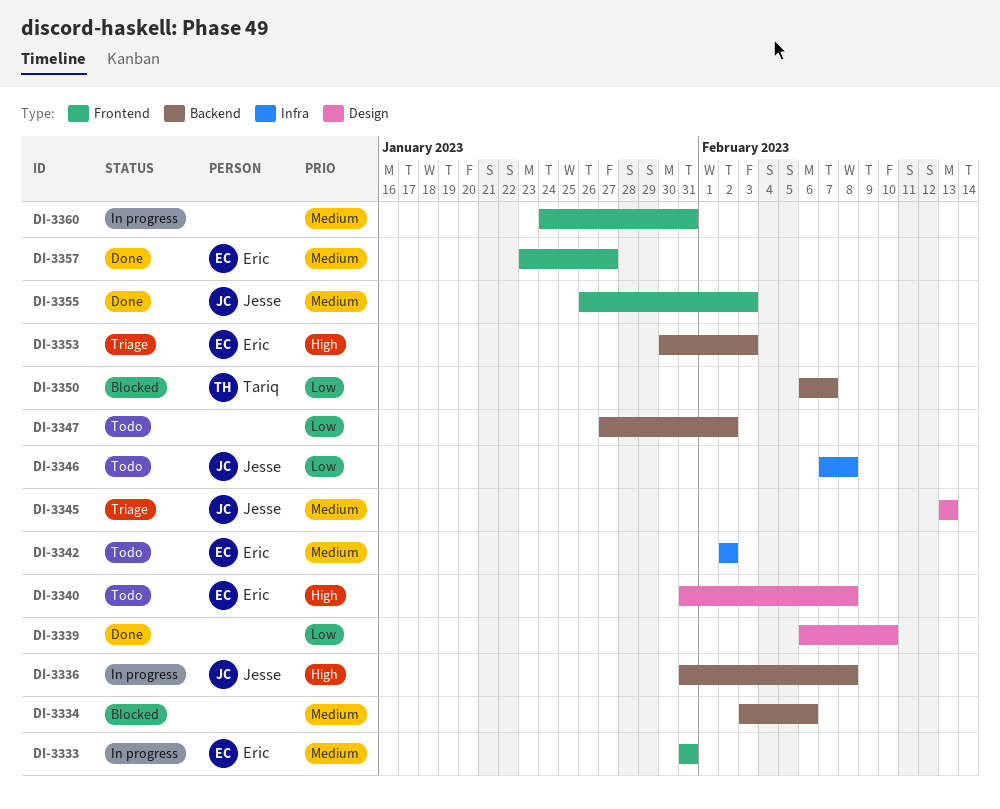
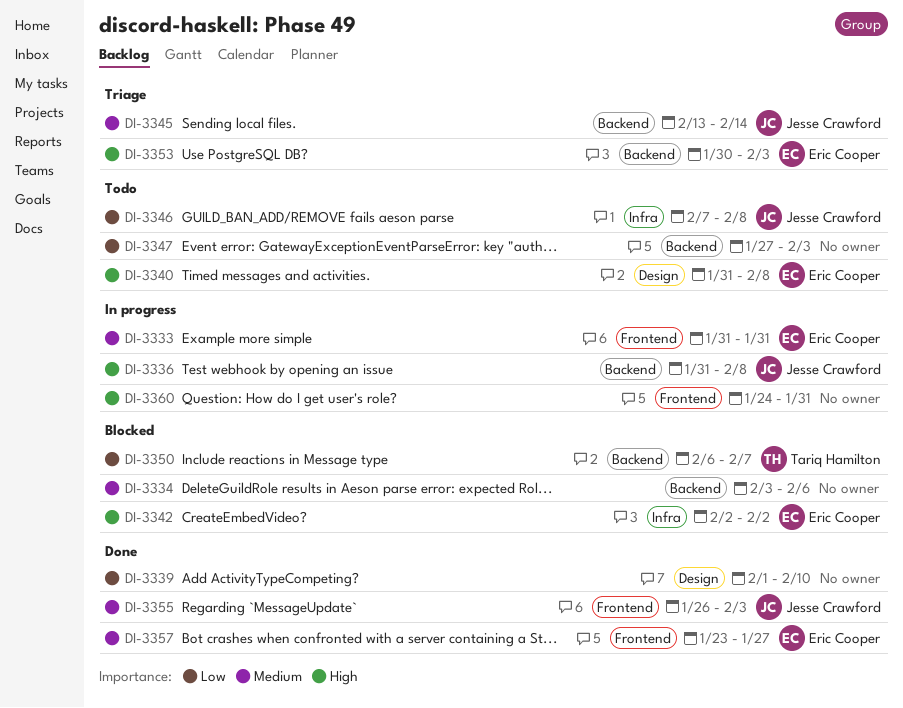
DI-3339, start: Feb 6 -> Feb 1
DI-3342, status: Todo -> Blocked
DI-3342, priority: Medium -> High
DI-3345, label: Design -> Backend
DI-3345, due: Feb 13 -> Feb 14
DI-3347, due: Feb 2 -> Feb 3
DI-3360, priority: Medium -> High

